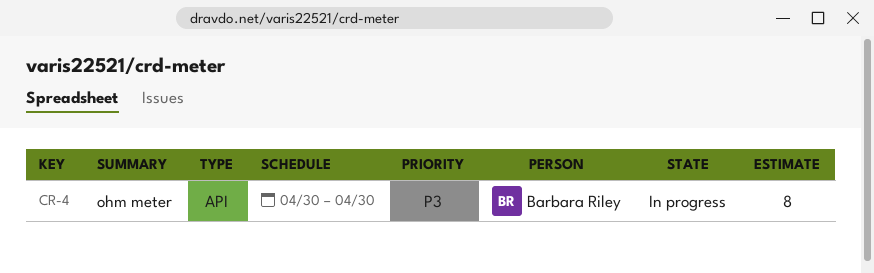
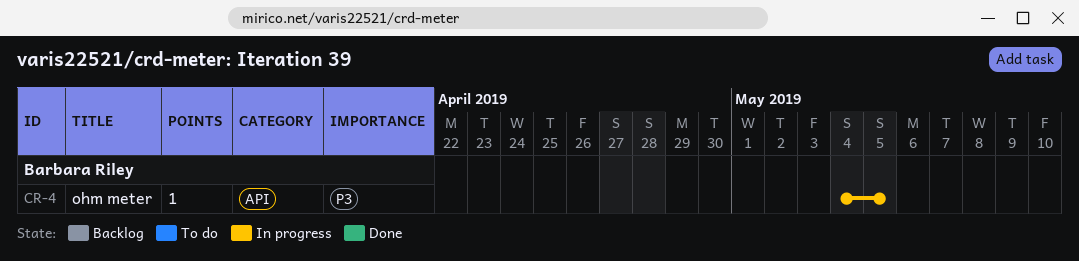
CR-4, estimate: 8 -> 1
CR-4, start: Apr 30 -> May 4
CR-4, due: Apr 30 -> May 5

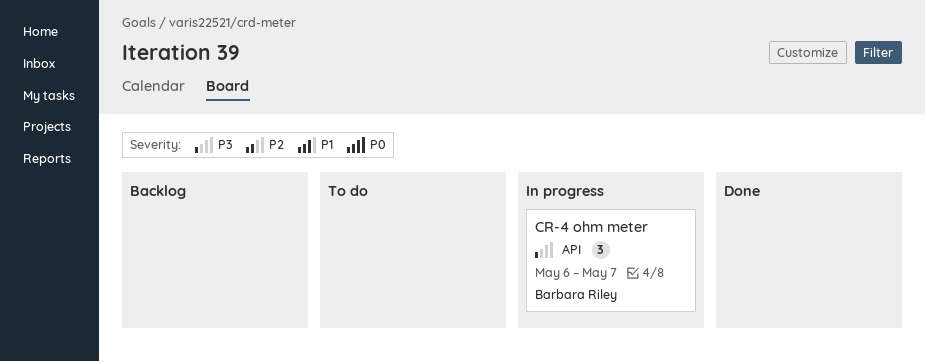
CR-4, estimate: 1 -> 3
CR-4, start: May 4 -> May 6
CR-4, due: May 5 -> May 7

